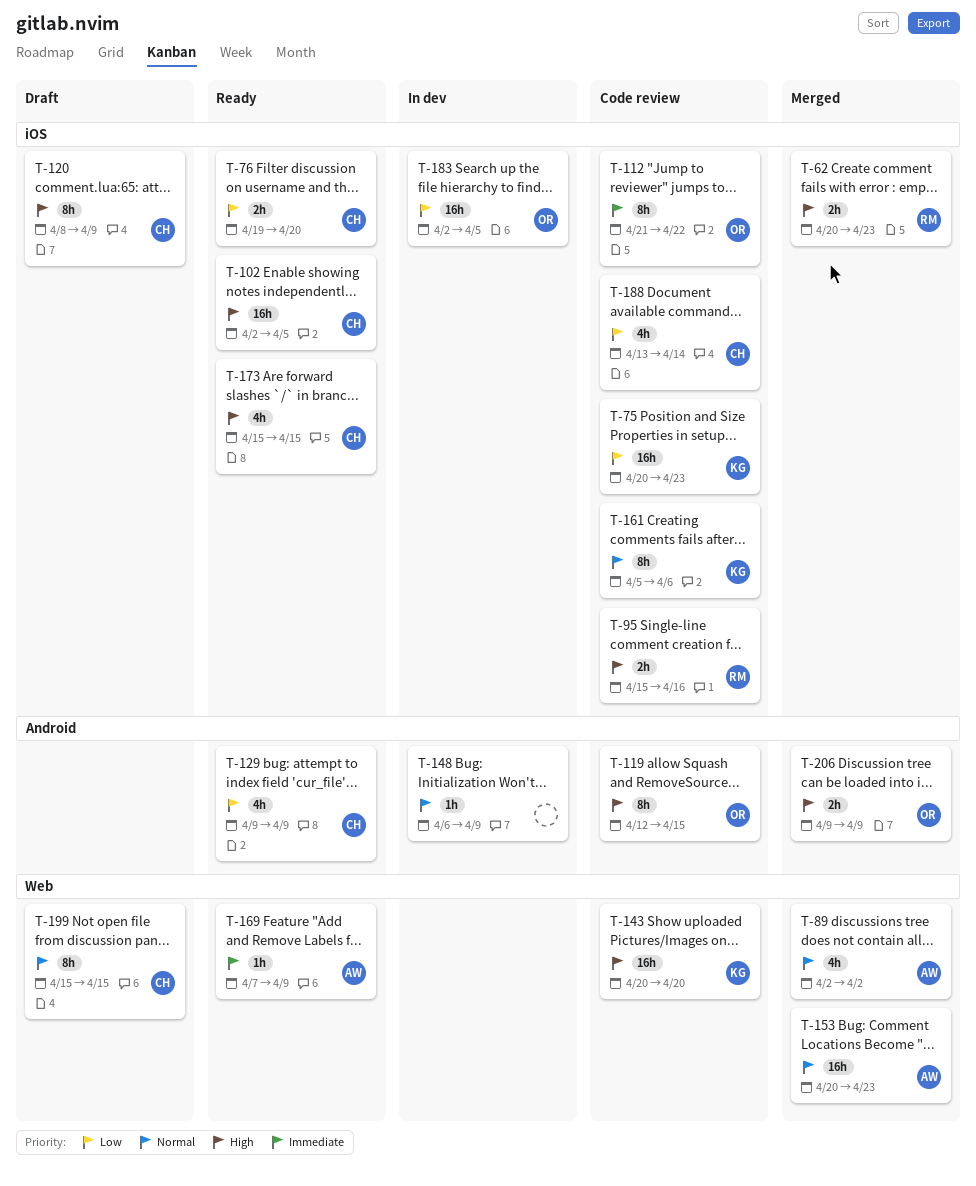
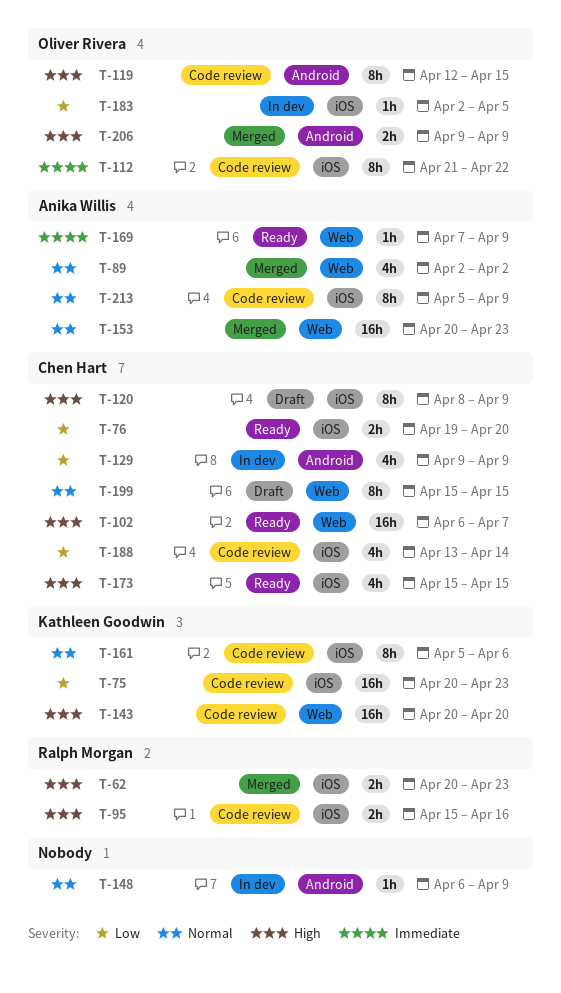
T-102, label: iOS -> Web
T-102, start: Apr 2 -> Apr 6
T-102, due: Apr 5 -> Apr 7
T-129, status: Ready -> In dev
T-183, estimate: 16h -> 1h
T-213: none -> present

